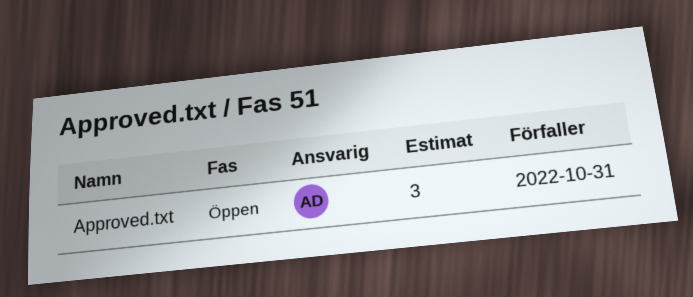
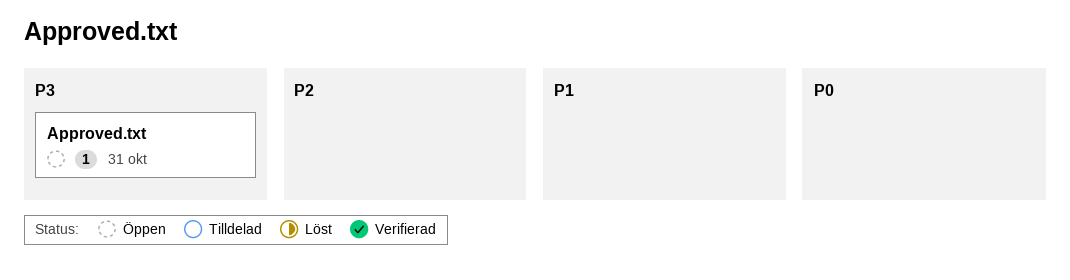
Approved.txt, estimate: 3 -> 1

